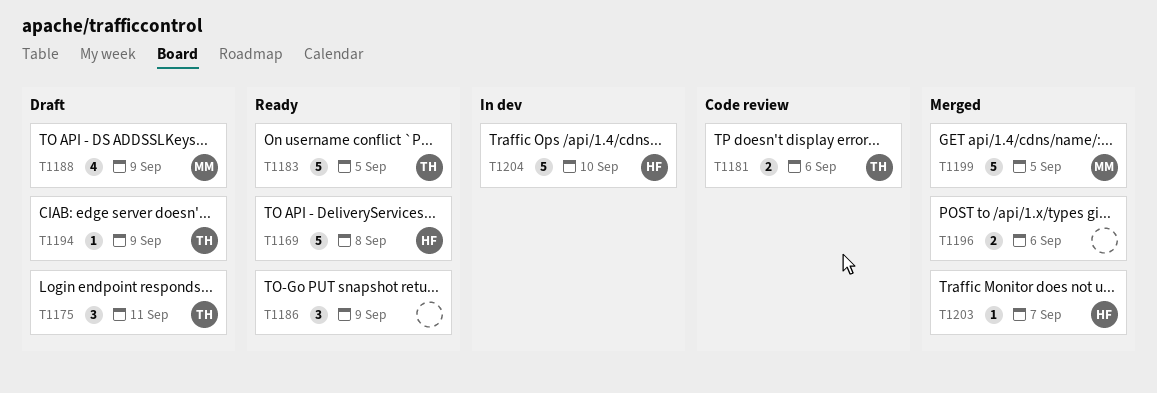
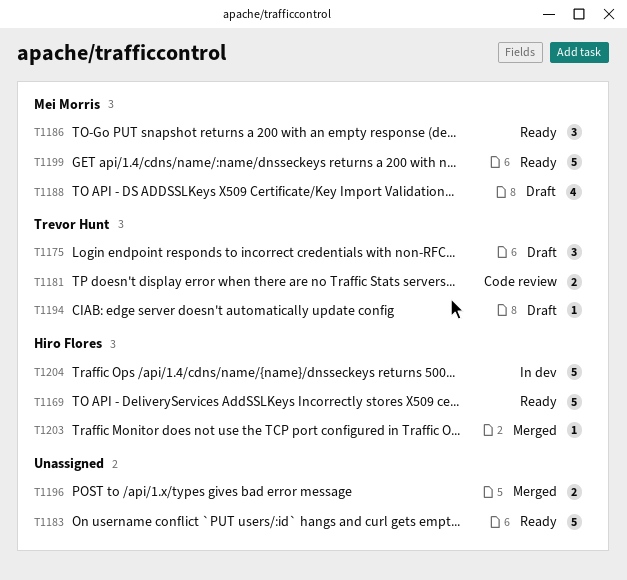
T1183, owner: Trevor Hunt -> none
T1186, owner: none -> Mei Morris
T1199, status: Merged -> Ready

